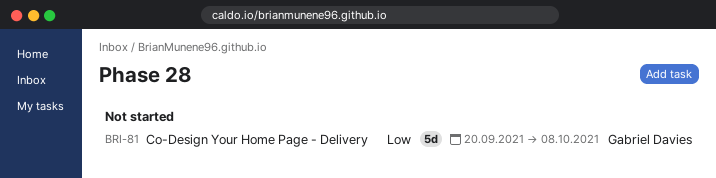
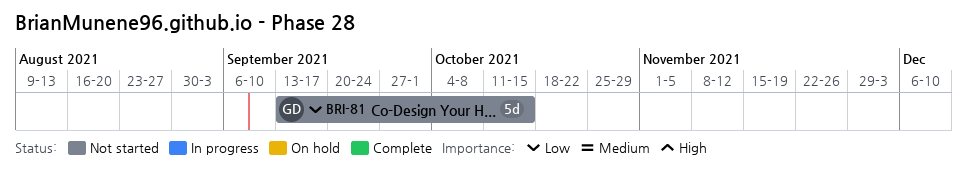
BRI-81, start: Sep 20 -> Sep 13
BRI-81, due: Oct 8 -> Oct 15

